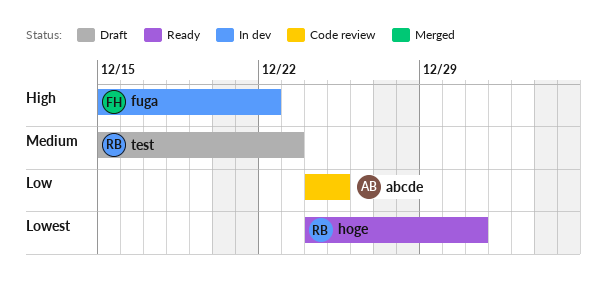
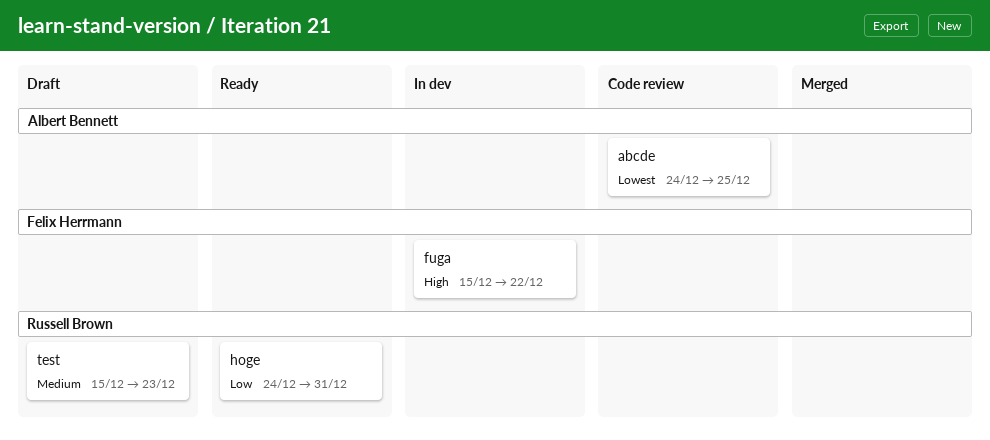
abcde, priority: Low -> Lowest
hoge, priority: Lowest -> Low

